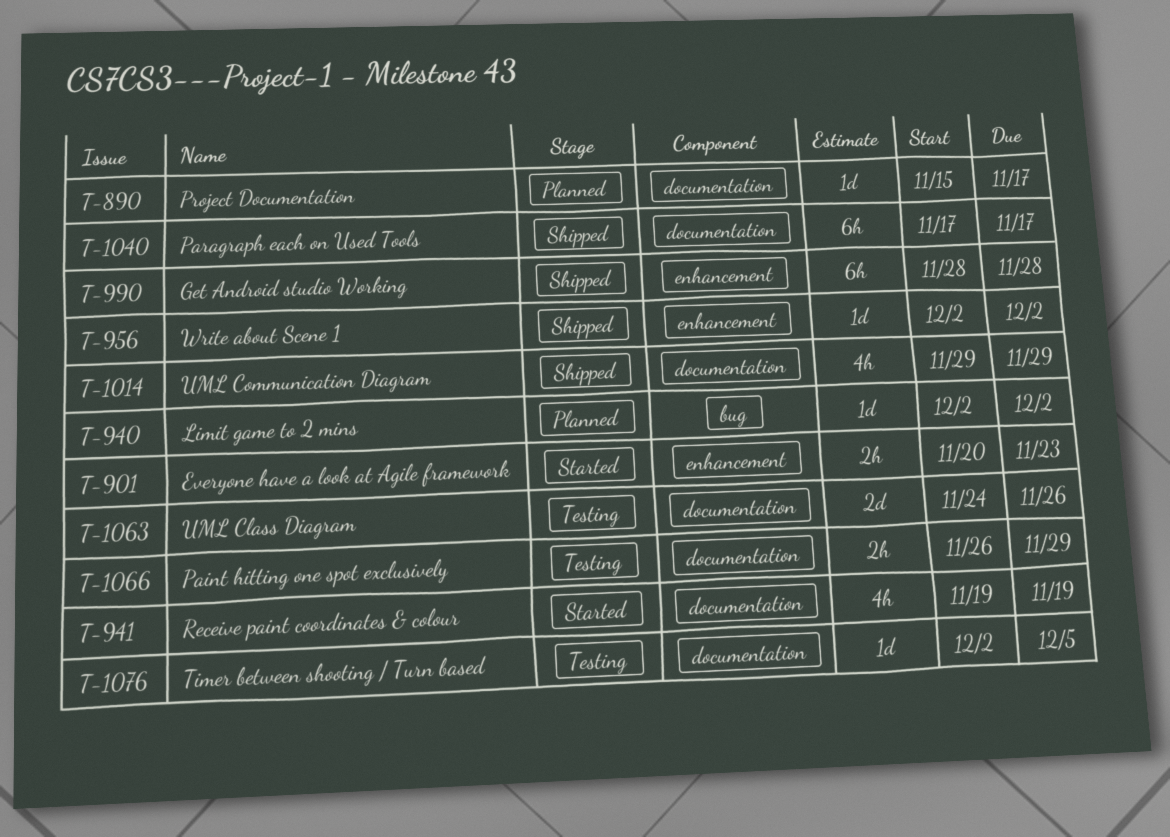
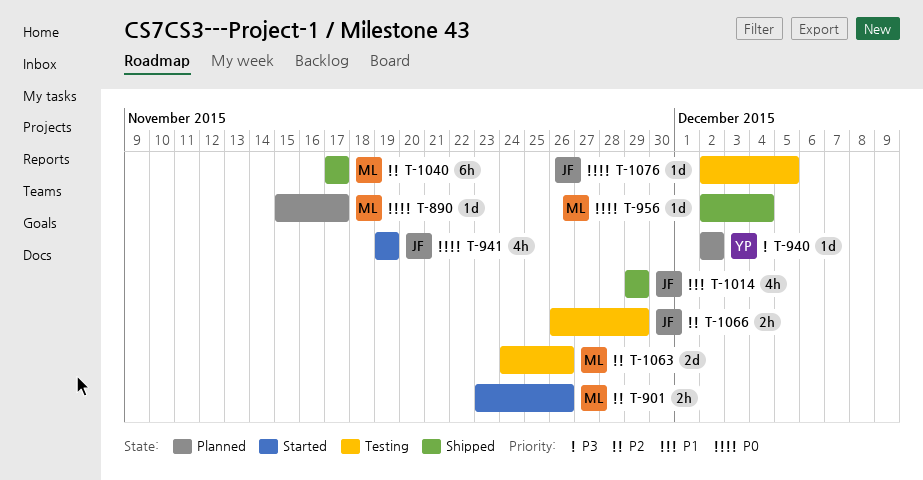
T-901, start: Nov 20 -> Nov 23
T-901, due: Nov 23 -> Nov 26
T-956, due: Dec 2 -> Dec 4
T-990: present -> none

